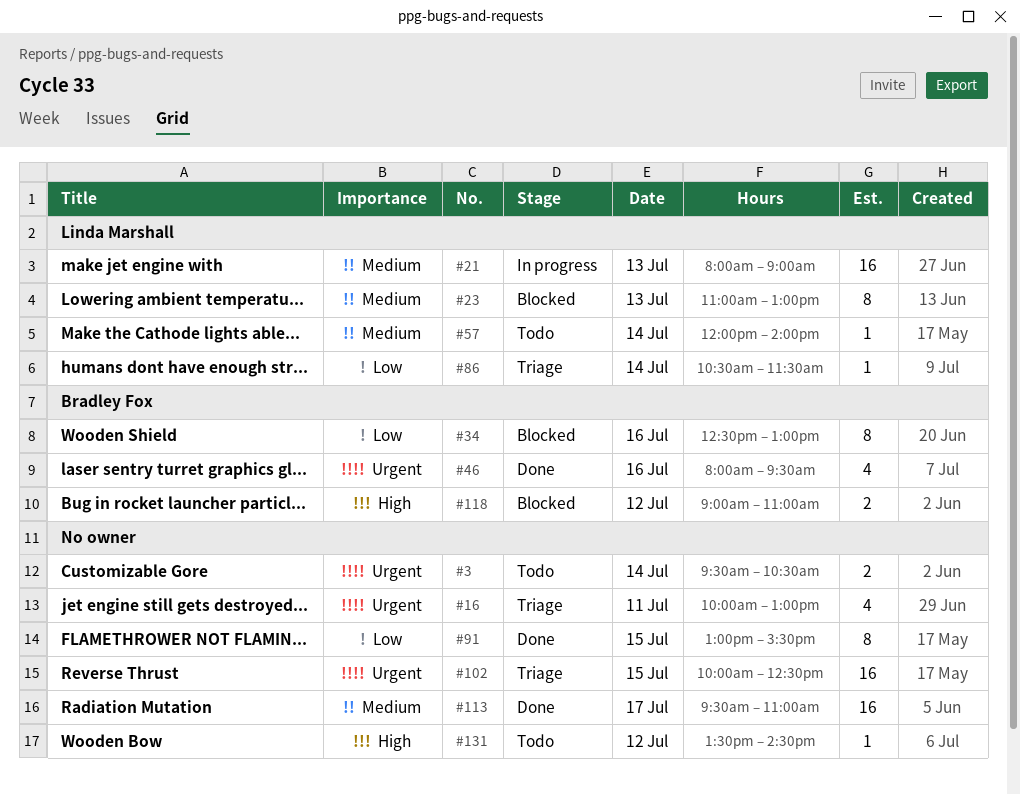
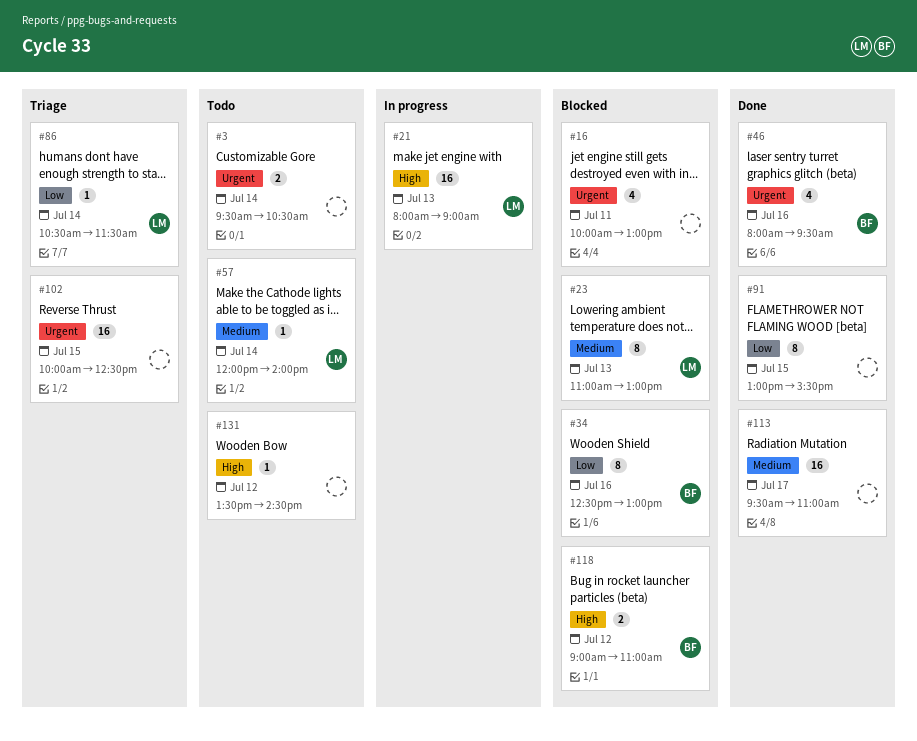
#16, status: Triage -> Blocked
#21, priority: Medium -> High

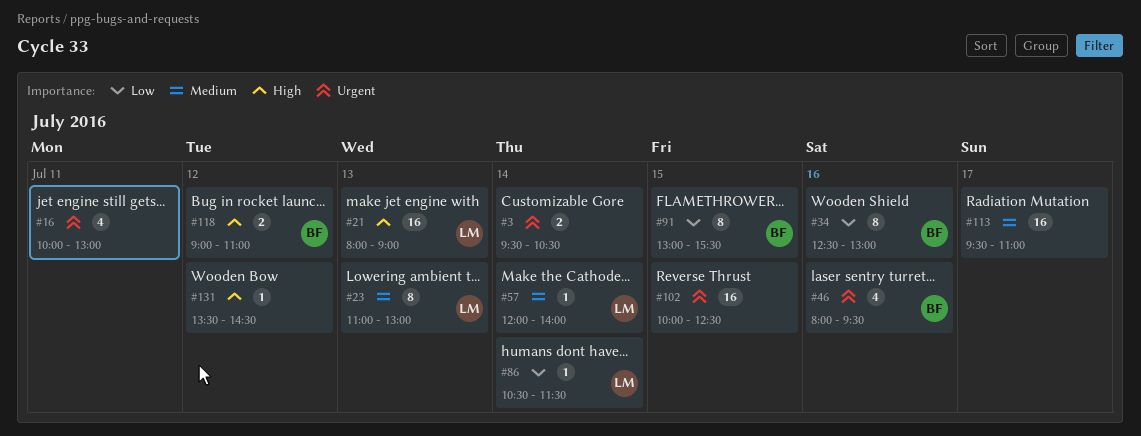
#91, owner: none -> BF

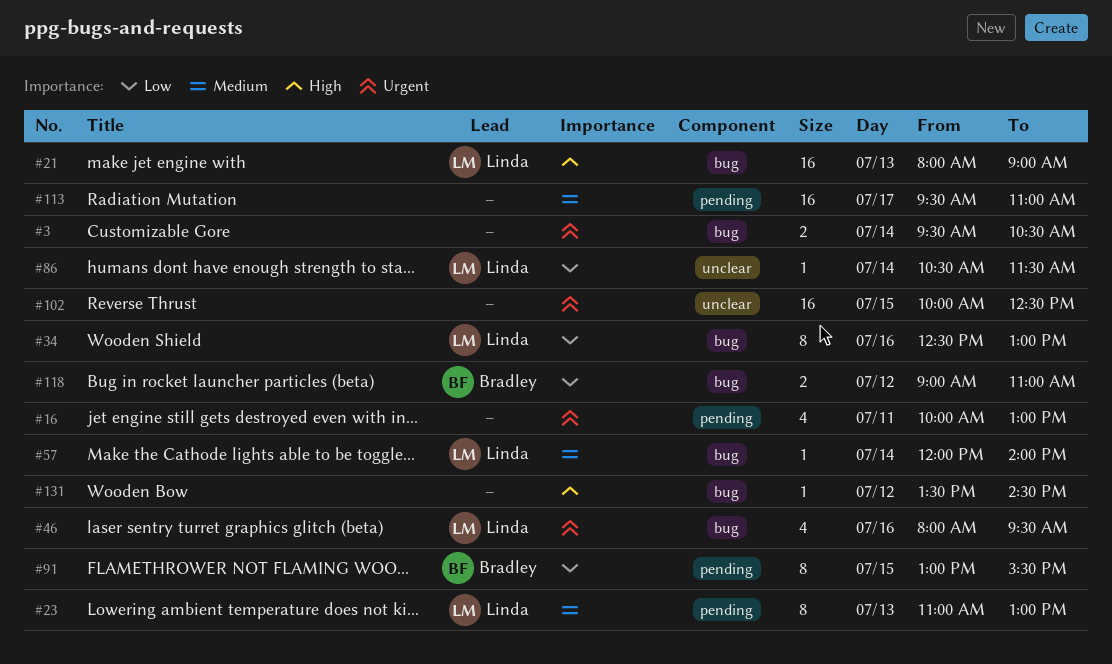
#34, owner: Bradley -> Linda
#46, owner: Bradley -> Linda
#118, priority: High -> Low

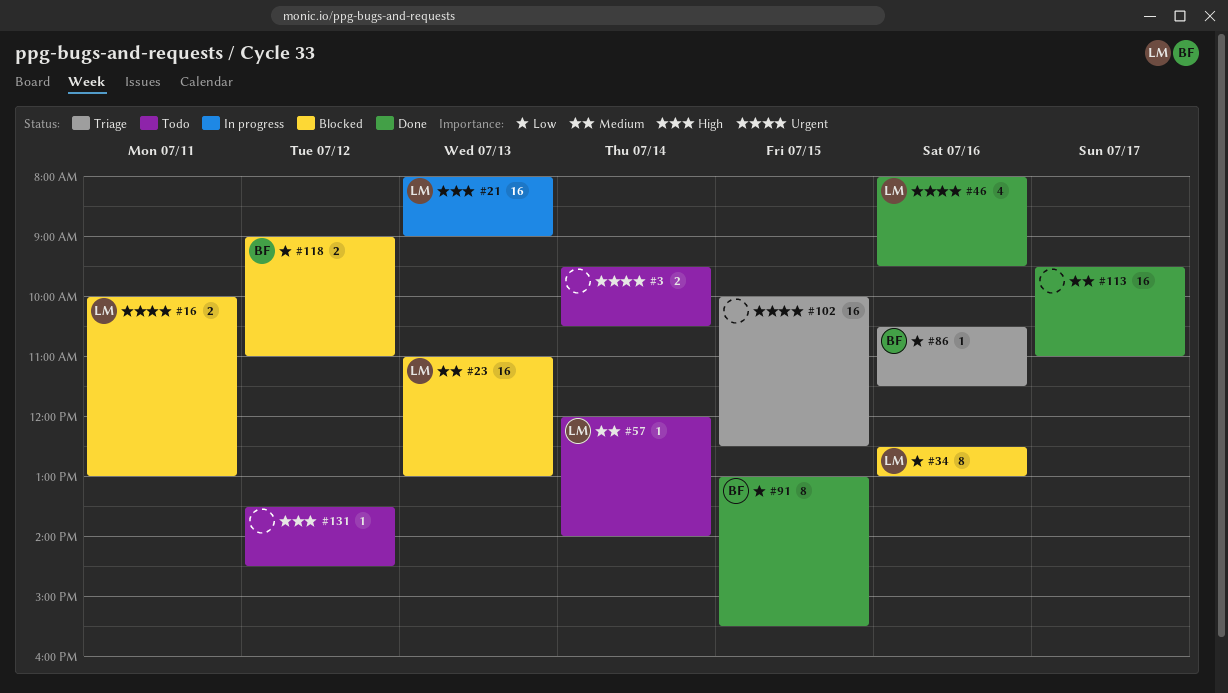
#16, owner: none -> Linda
#16, estimate: 4 -> 2
#23, estimate: 8 -> 16
#86, owner: Linda -> Bradley
#86, day: Jul 14 -> Jul 16

